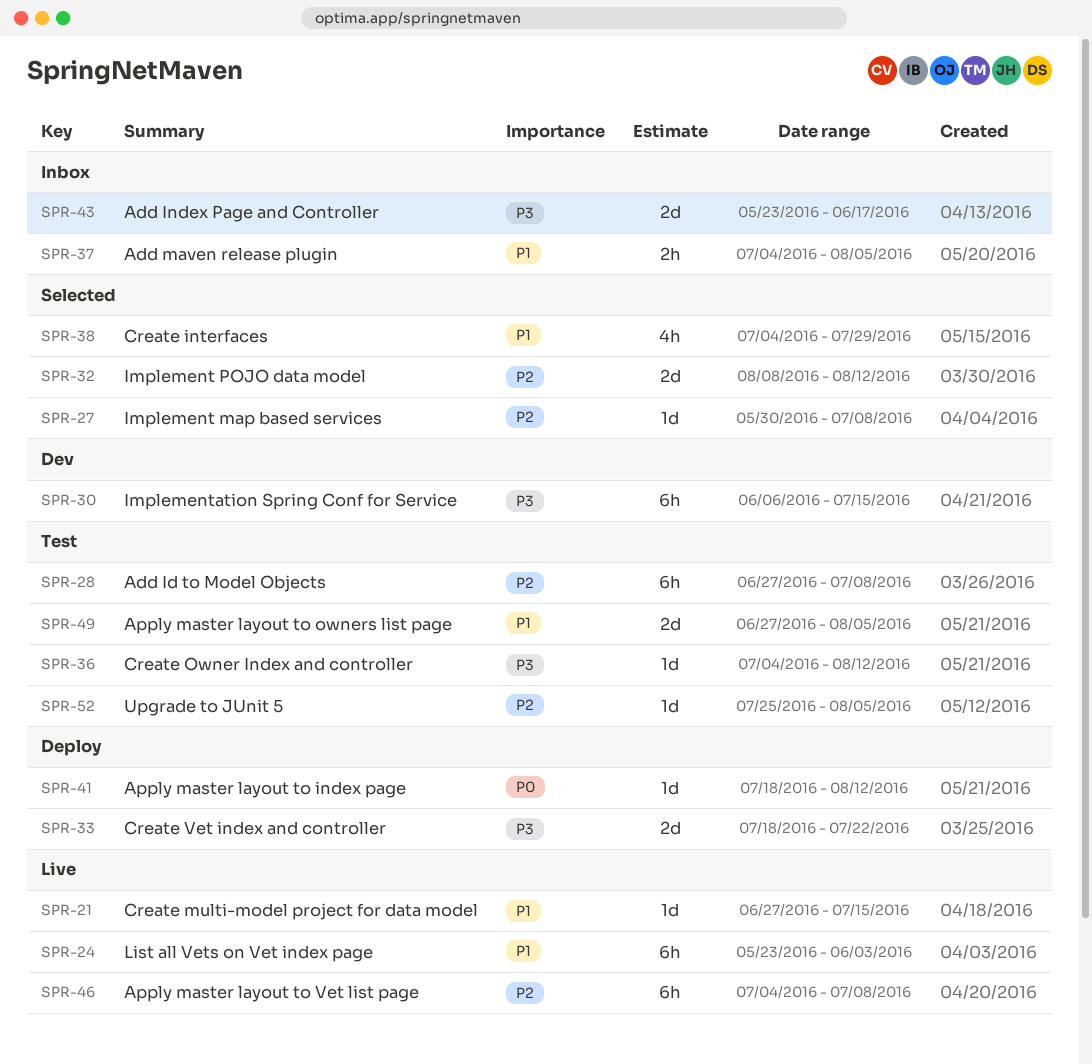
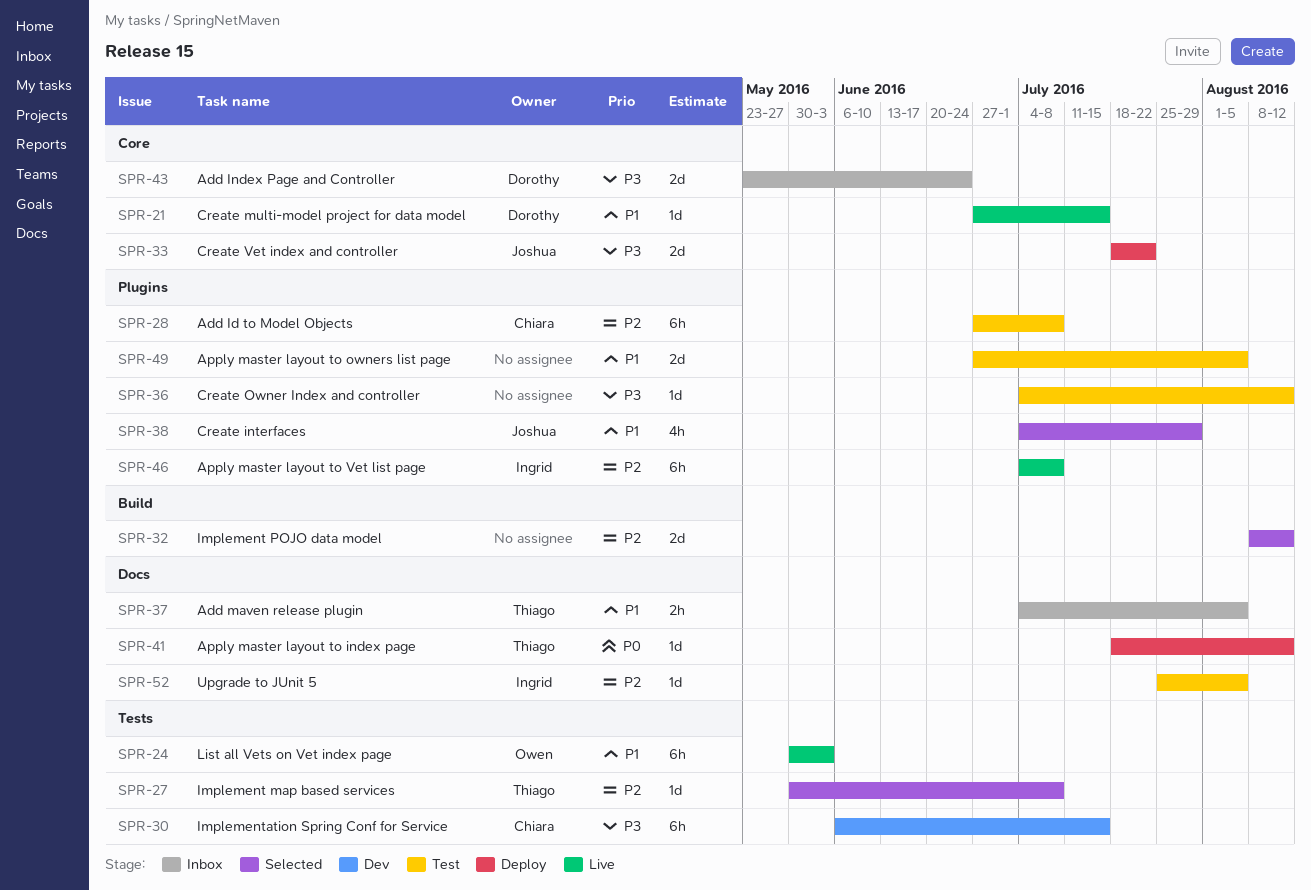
SPR-24, start: May 23 -> May 30
SPR-43, due: Jun 17 -> Jun 24

